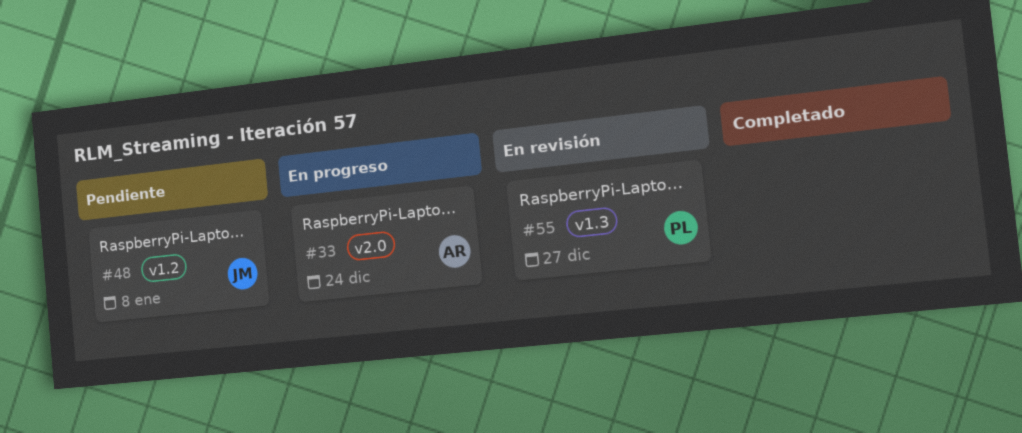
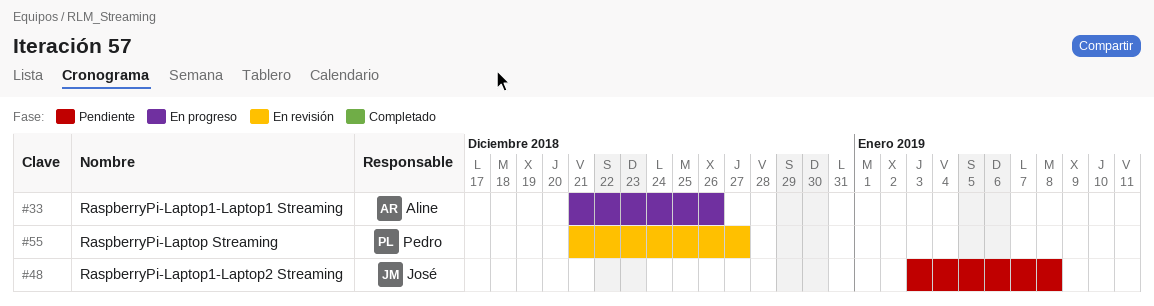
#33, due: Dec 24 -> Dec 26

